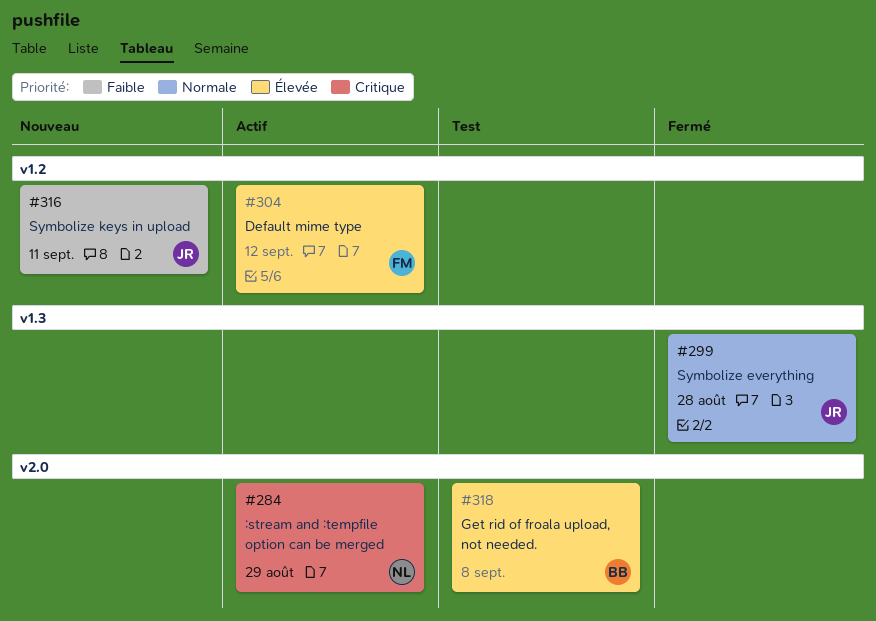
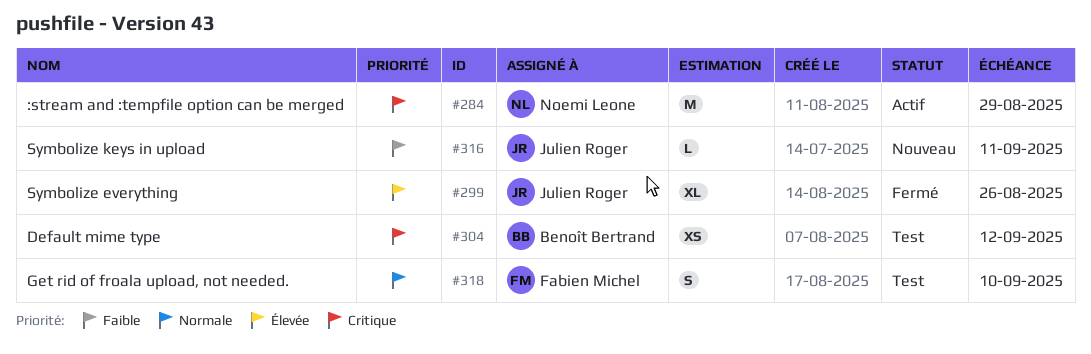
#299, priority: Normale -> Élevée
#299, due: Aug 28 -> Aug 26
#304, status: Actif -> Test
#304, owner: Fabien Michel -> Benoît Bertrand
#304, priority: Élevée -> Critique
#318, owner: Benoît Bertrand -> Fabien Michel
#318, priority: Élevée -> Normale
#318, due: Sep 8 -> Sep 10

